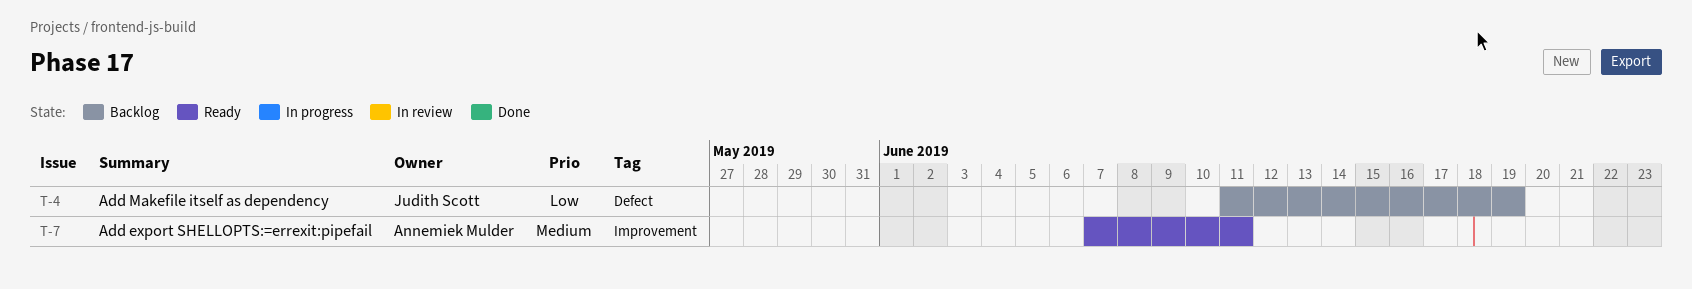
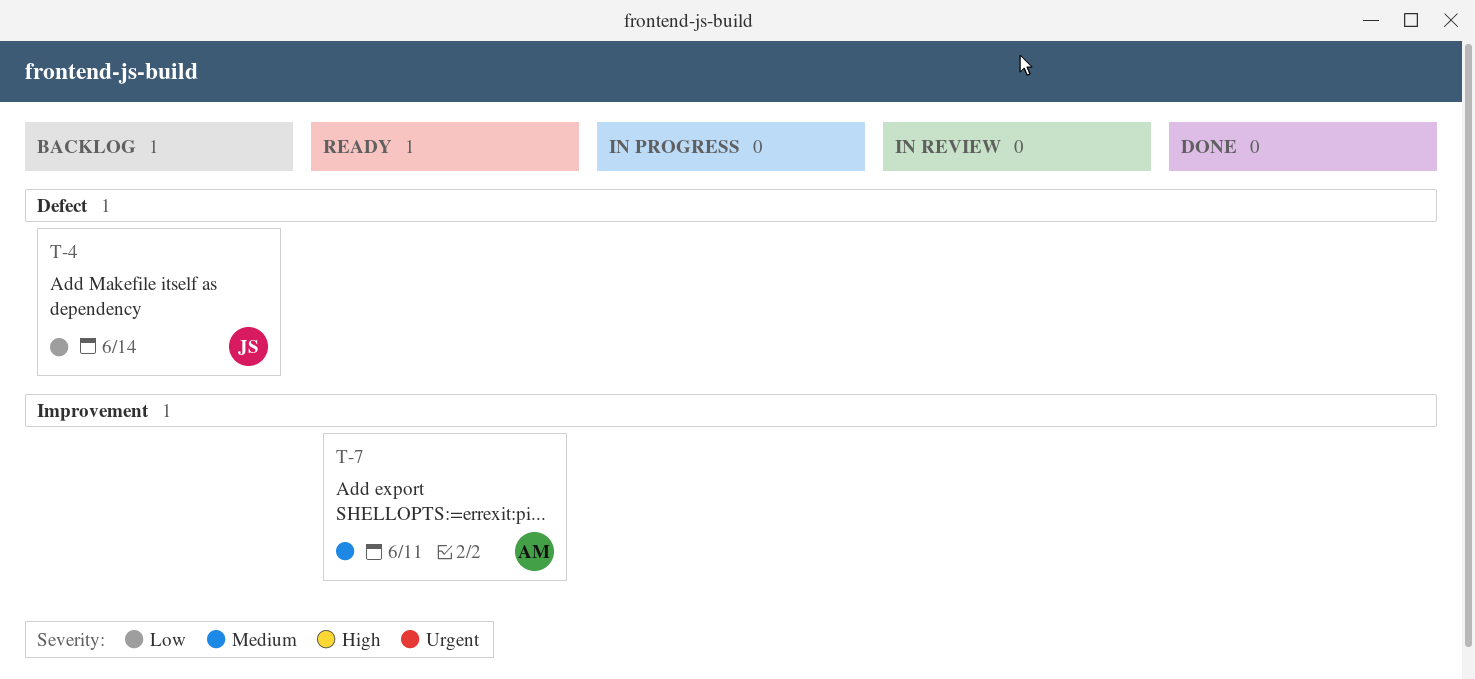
T-4, due: Jun 19 -> Jun 14

